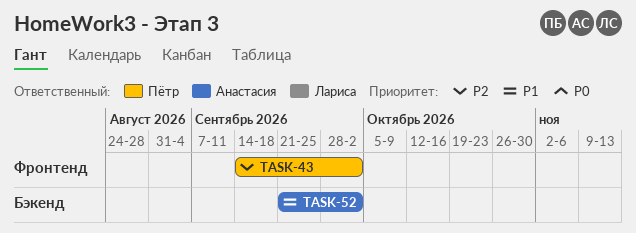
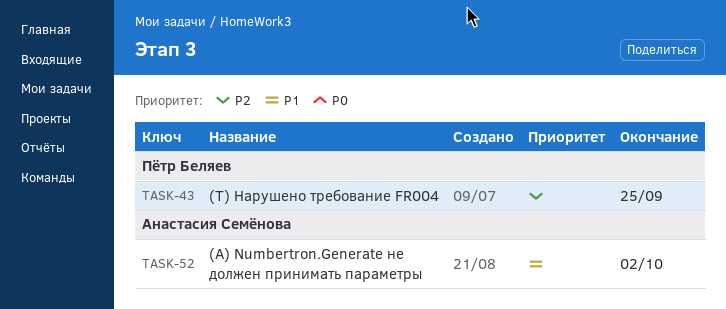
TASK-43, due: Oct 2 -> Sep 25

